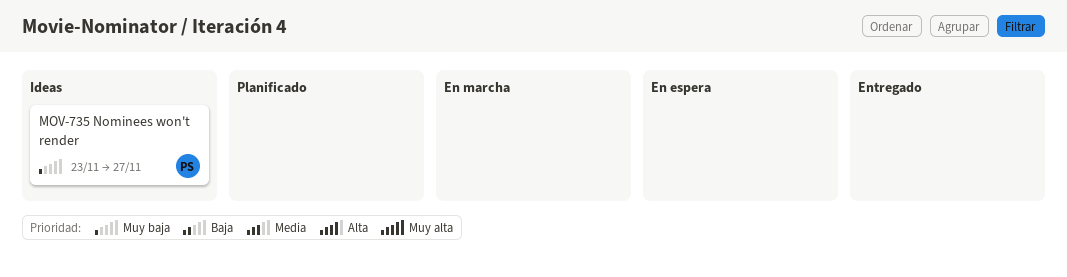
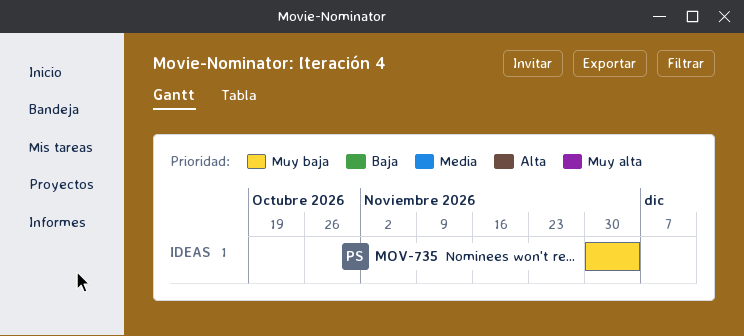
MOV-735, start: Nov 23 -> Nov 30
MOV-735, due: Nov 27 -> Dec 4

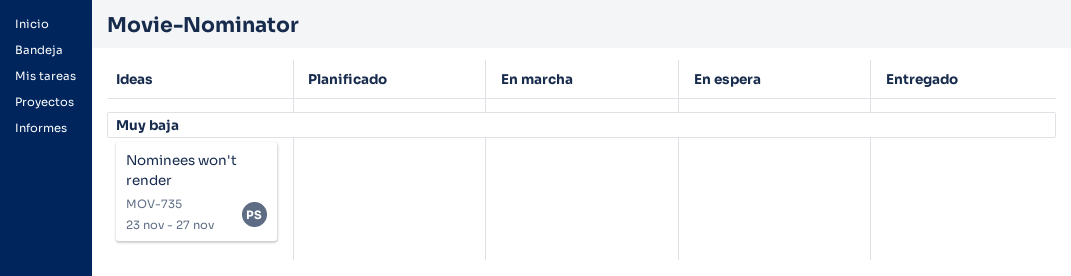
MOV-735, start: Nov 30 -> Nov 23
MOV-735, due: Dec 4 -> Nov 27

